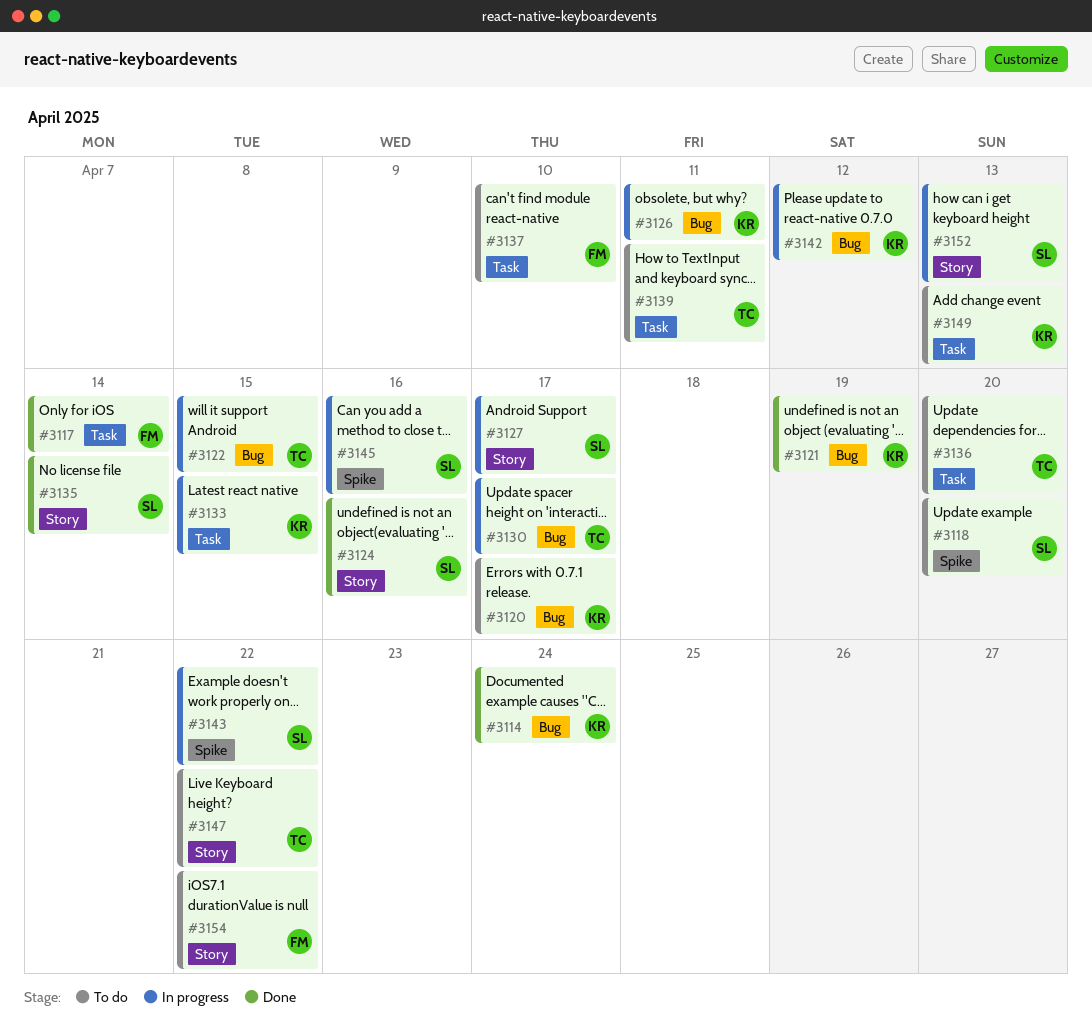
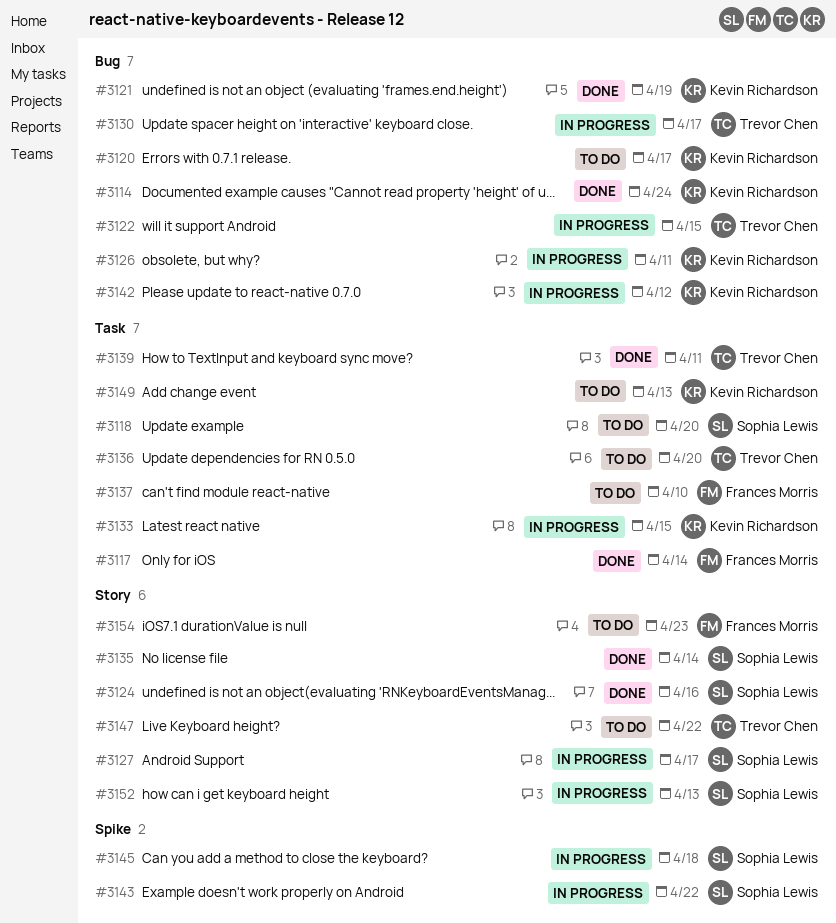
#3118, label: Spike -> Task
#3139, status: To do -> Done
#3145, due: Apr 16 -> Apr 18
#3154, due: Apr 22 -> Apr 23

